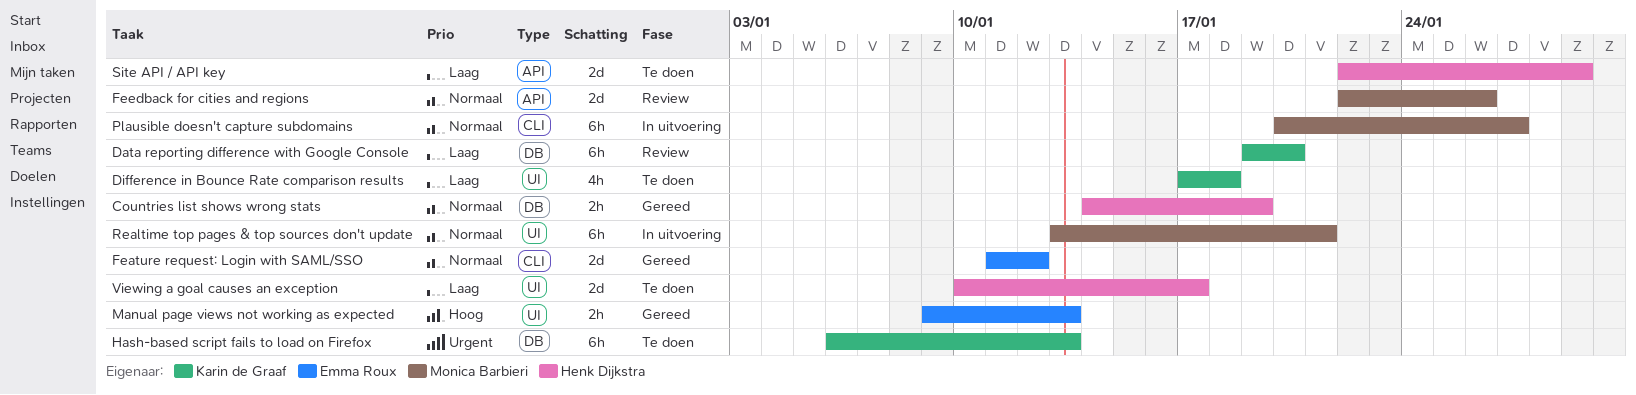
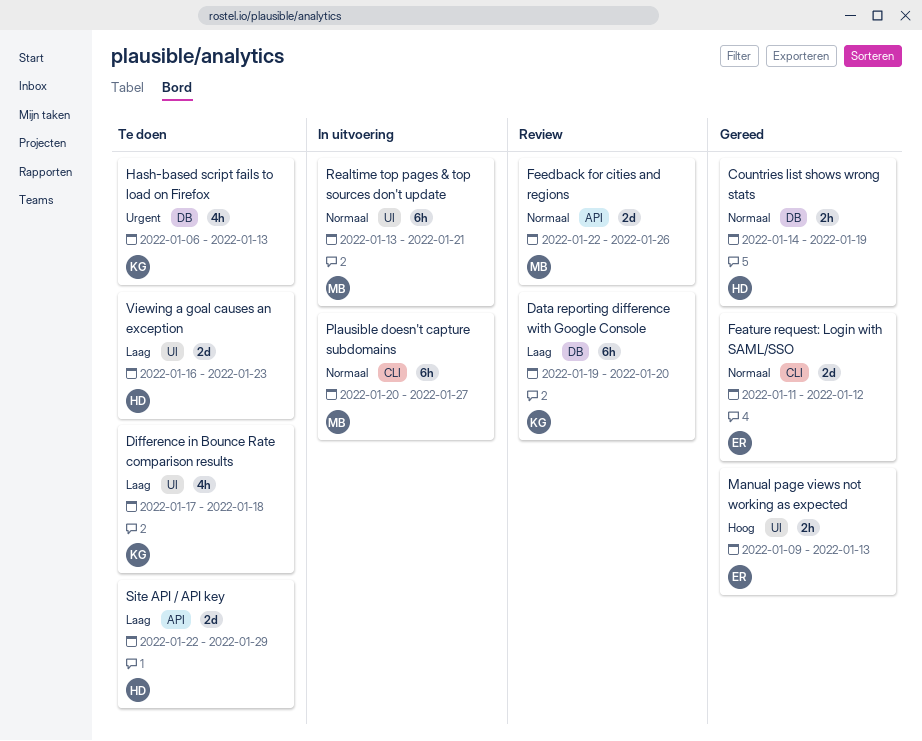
Hash-based script fails to load on Firefox, estimate: 6h -> 4h
Viewing a goal causes an exception, start: Jan 10 -> Jan 16
Viewing a goal causes an exception, due: Jan 17 -> Jan 23

